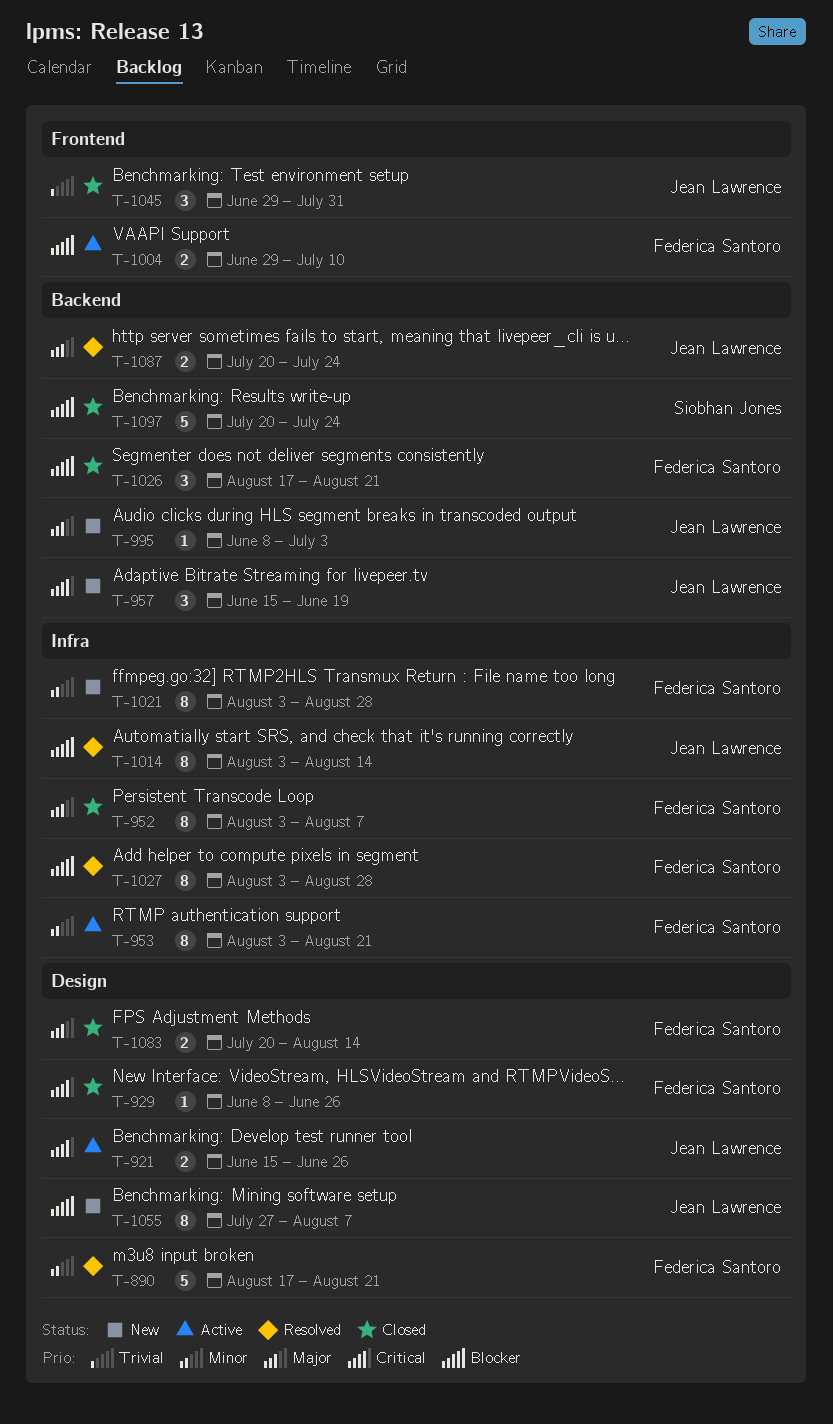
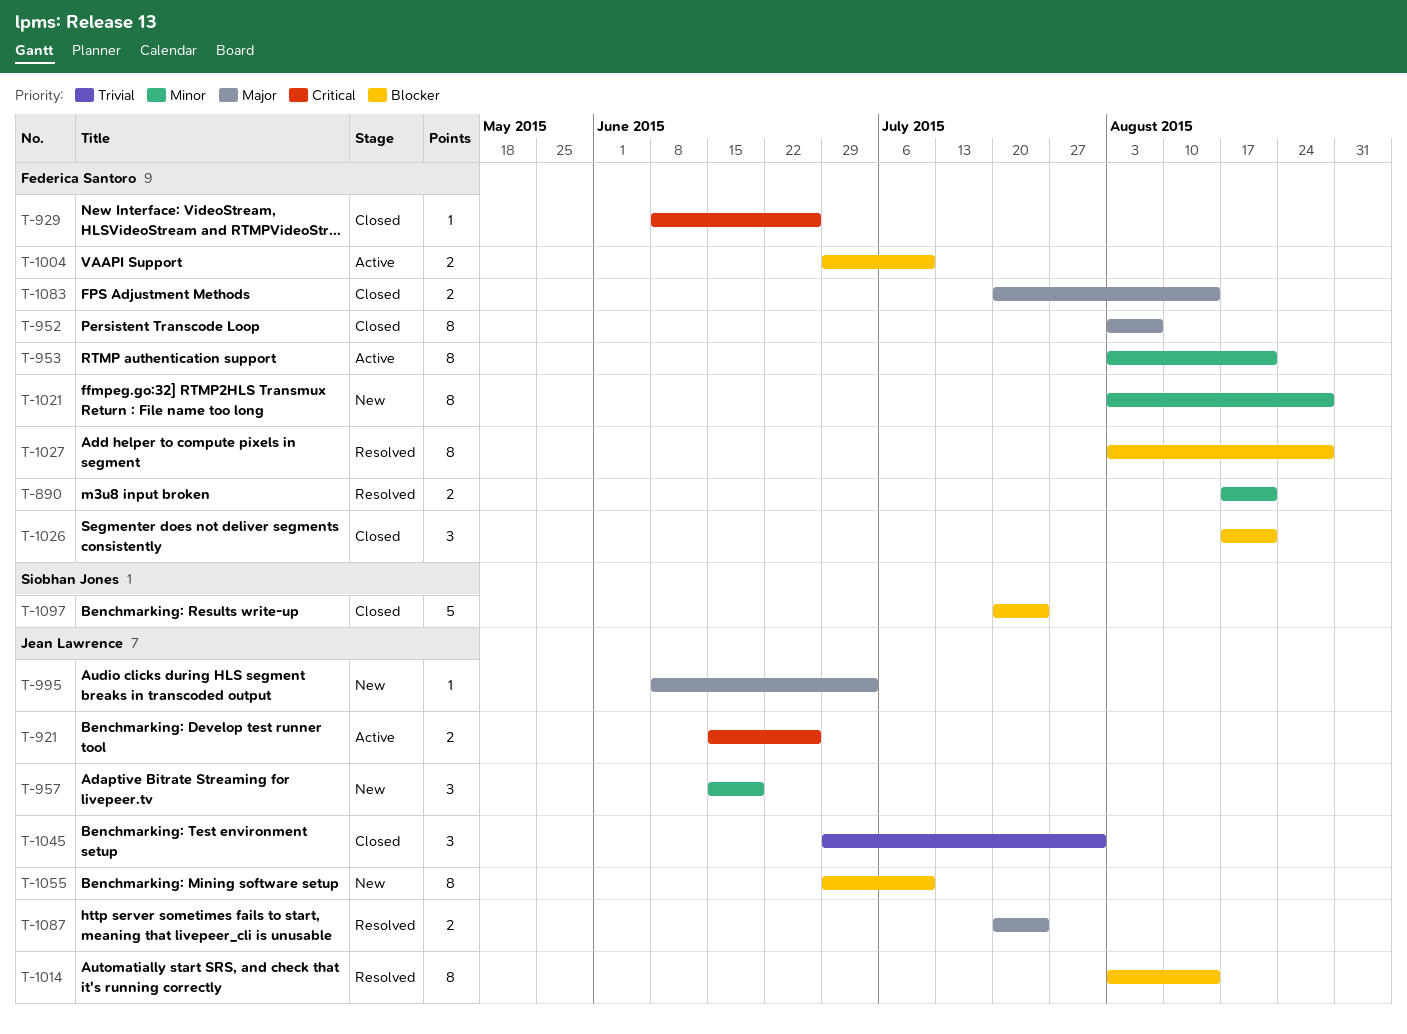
T-890, estimate: 5 -> 2
T-957, priority: Critical -> Minor
T-1055, start: Jul 27 -> Jun 29
T-1055, due: Aug 7 -> Jul 10

